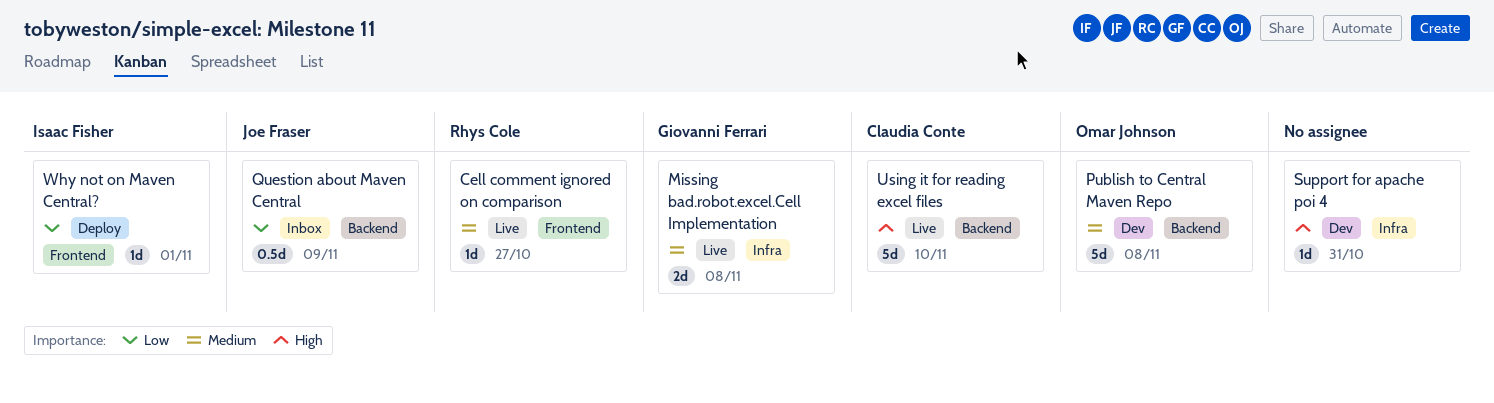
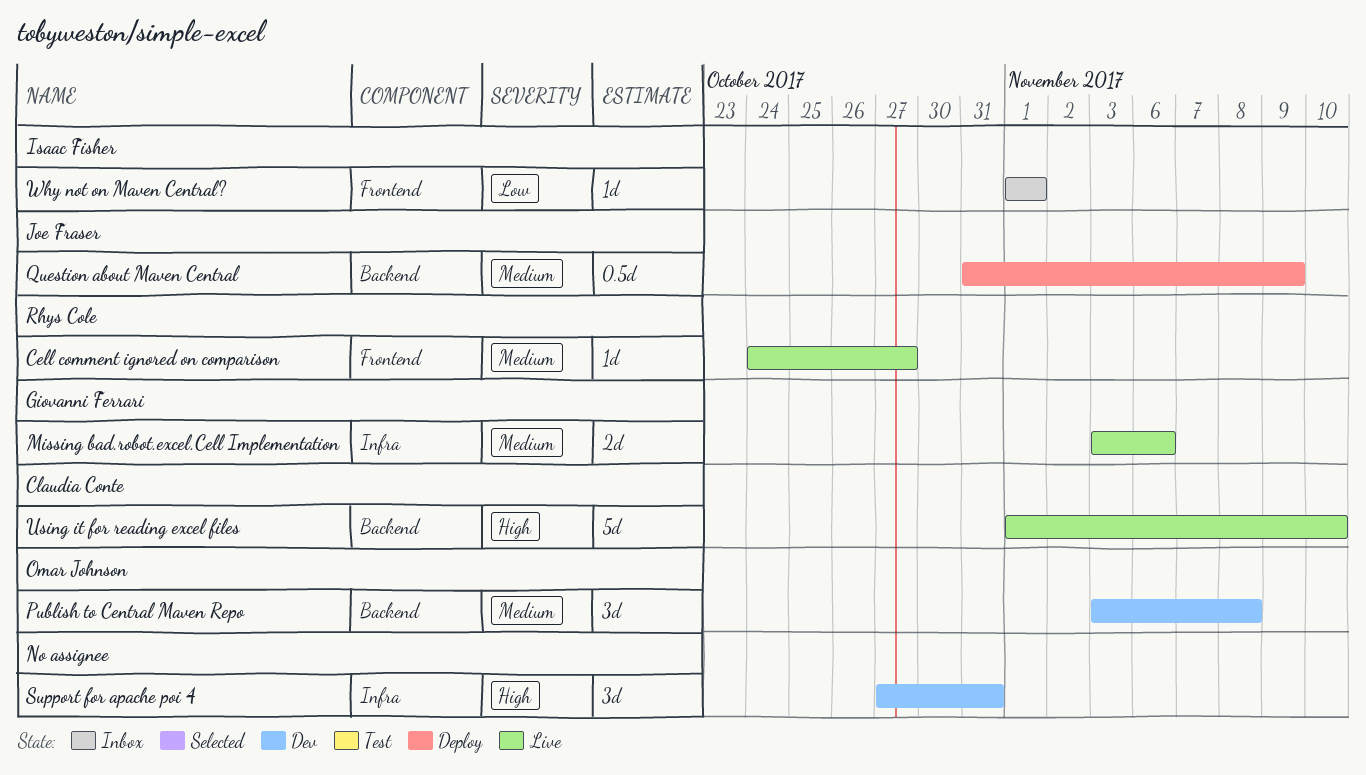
Missing bad.robot.excel.Cell Implementation, due: Nov 8 -> Nov 6
Publish to Central Maven Repo, estimate: 5d -> 3d
Question about Maven Central, status: Inbox -> Deploy
Question about Maven Central, priority: Low -> Medium
Support for apache poi 4, estimate: 1d -> 3d
Why not on Maven Central?, status: Deploy -> Inbox

